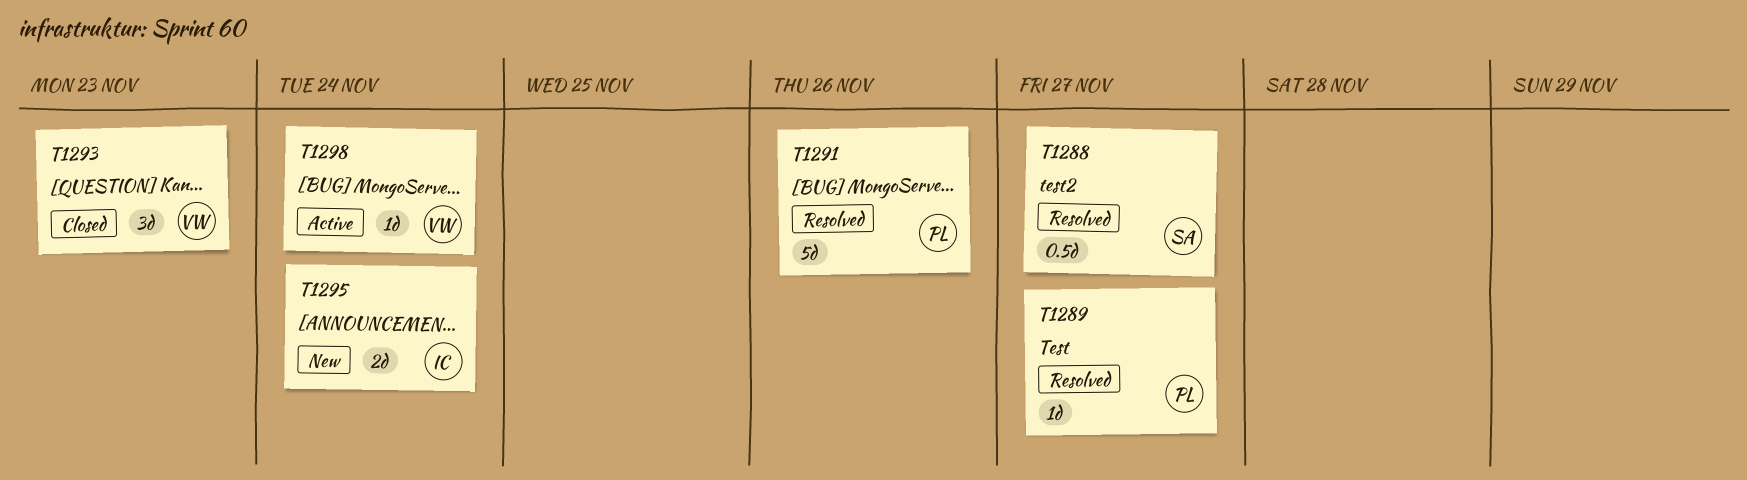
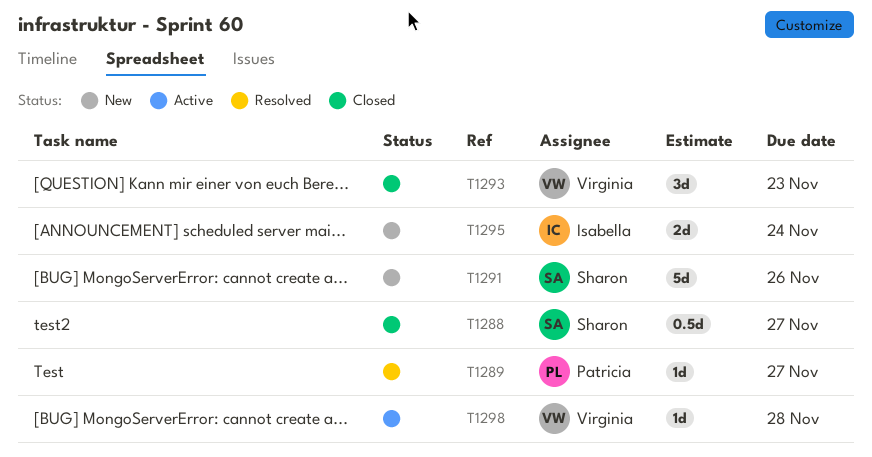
T1288, status: Resolved -> Closed
T1291, status: Resolved -> New
T1291, owner: Patricia -> Sharon
T1298, due: Nov 24 -> Nov 28

